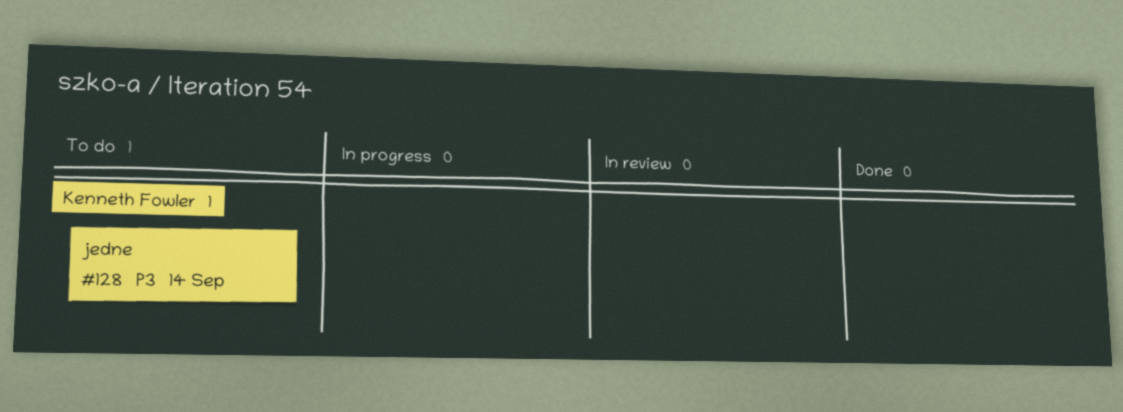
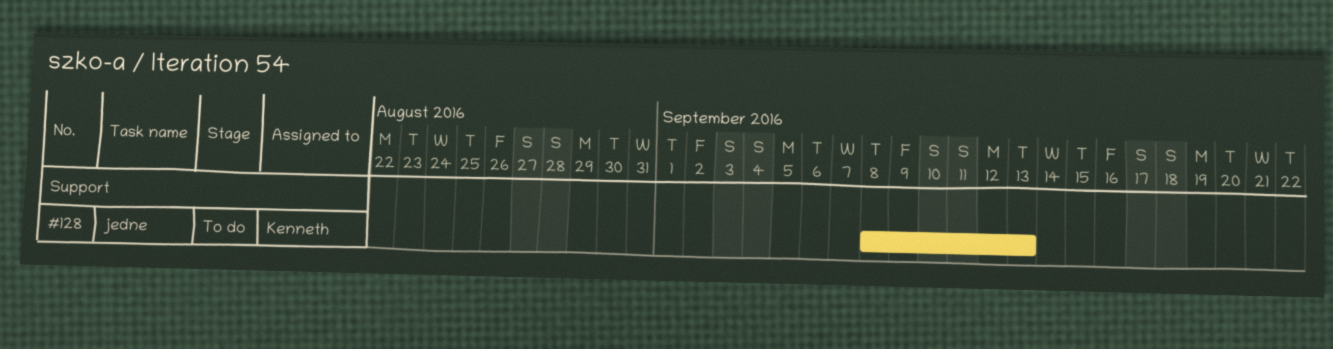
#128, due: Sep 14 -> Sep 13

